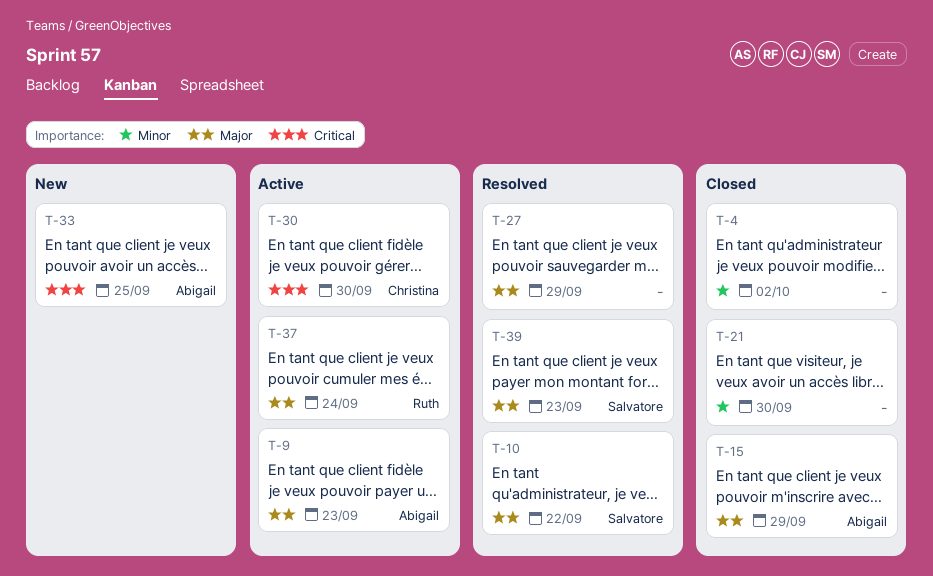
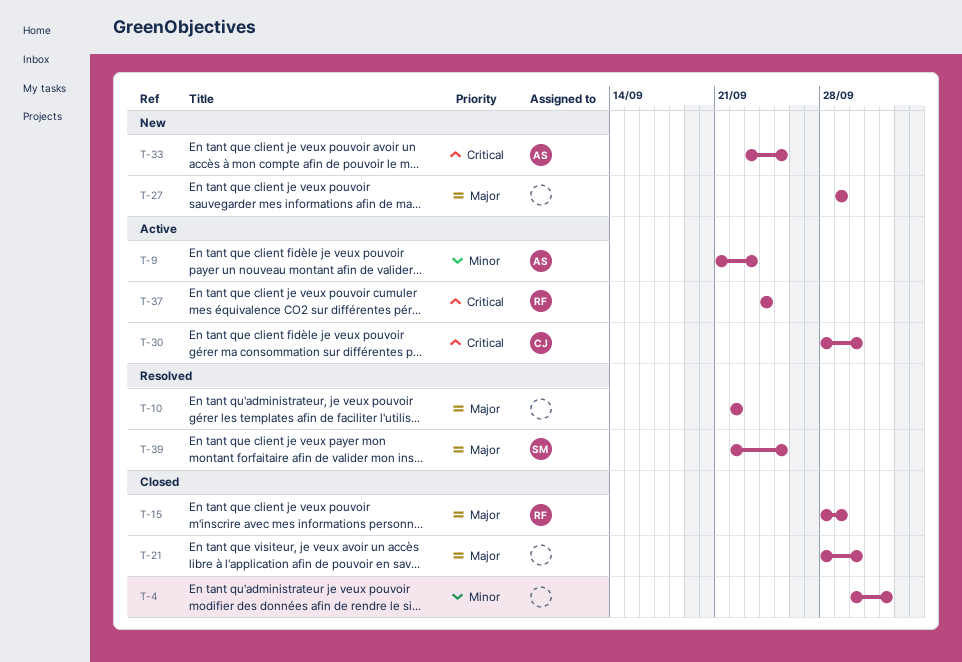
T-9, priority: Major -> Minor
T-10, owner: Salvatore -> none
T-15, owner: Abigail -> Ruth
T-21, priority: Minor -> Major
T-27, status: Resolved -> New
T-37, priority: Major -> Critical
T-39, due: Sep 23 -> Sep 25

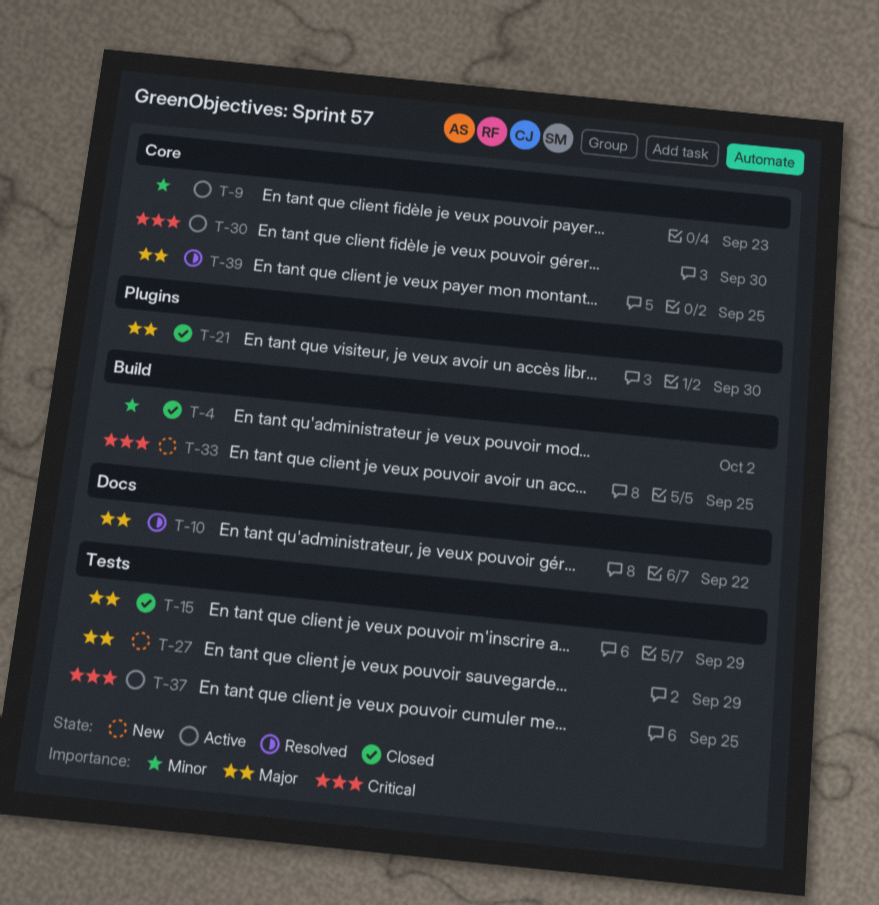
T-37, due: Sep 24 -> Sep 25

